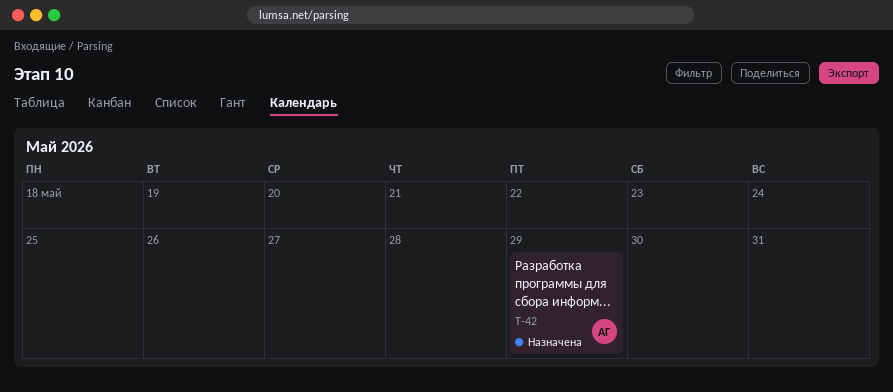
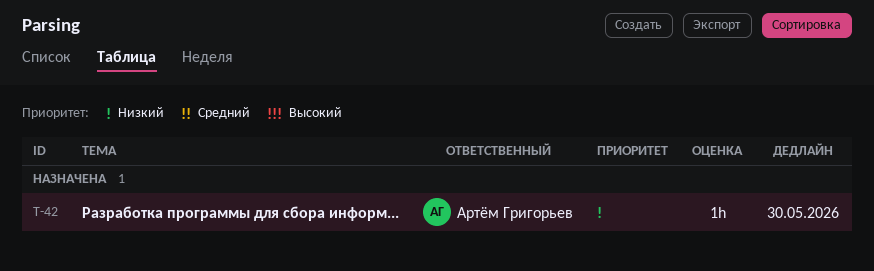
T-42, due: May 29 -> May 30

